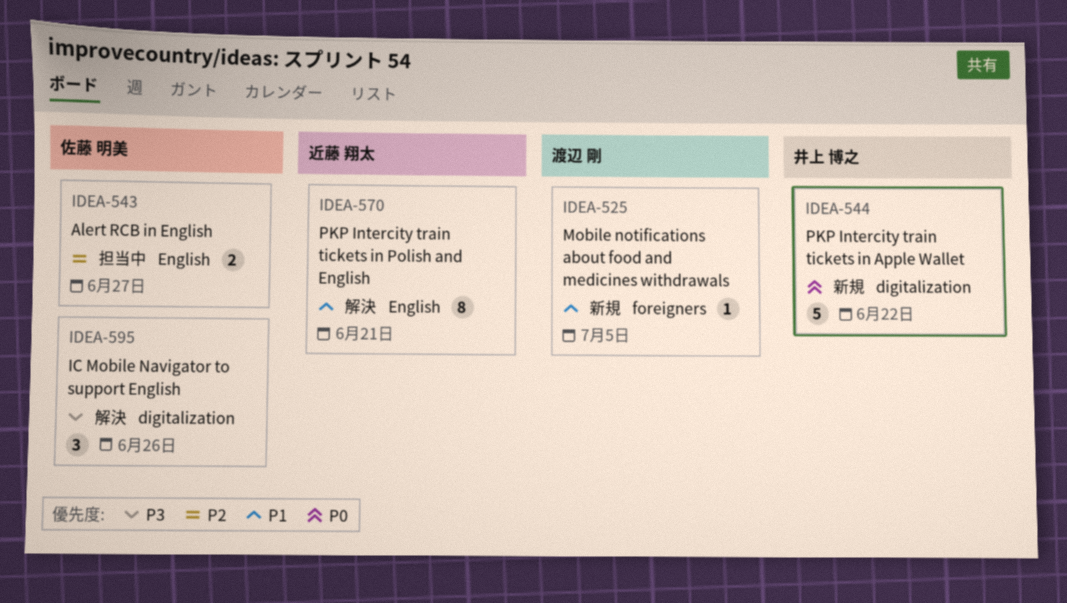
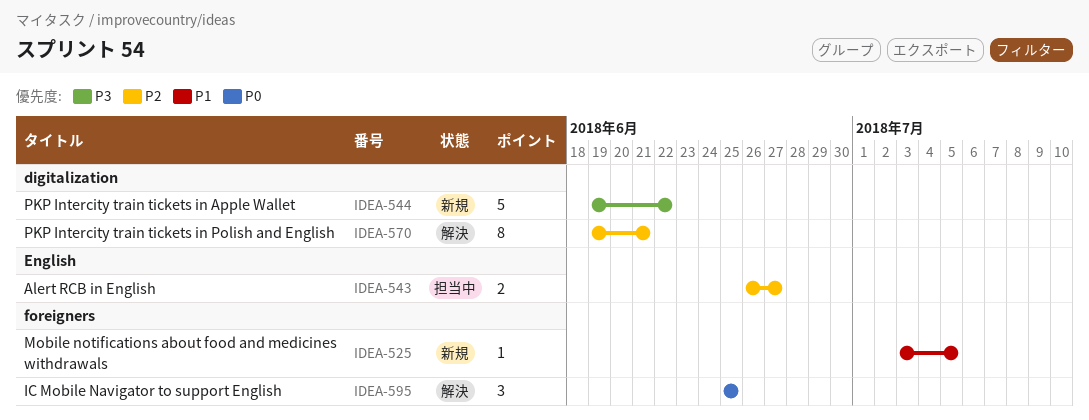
IDEA-544, priority: P0 -> P3
IDEA-570, priority: P1 -> P2
IDEA-570, label: English -> digitalization
IDEA-595, priority: P3 -> P0
IDEA-595, label: digitalization -> foreigners
IDEA-595, due: Jun 26 -> Jun 25

